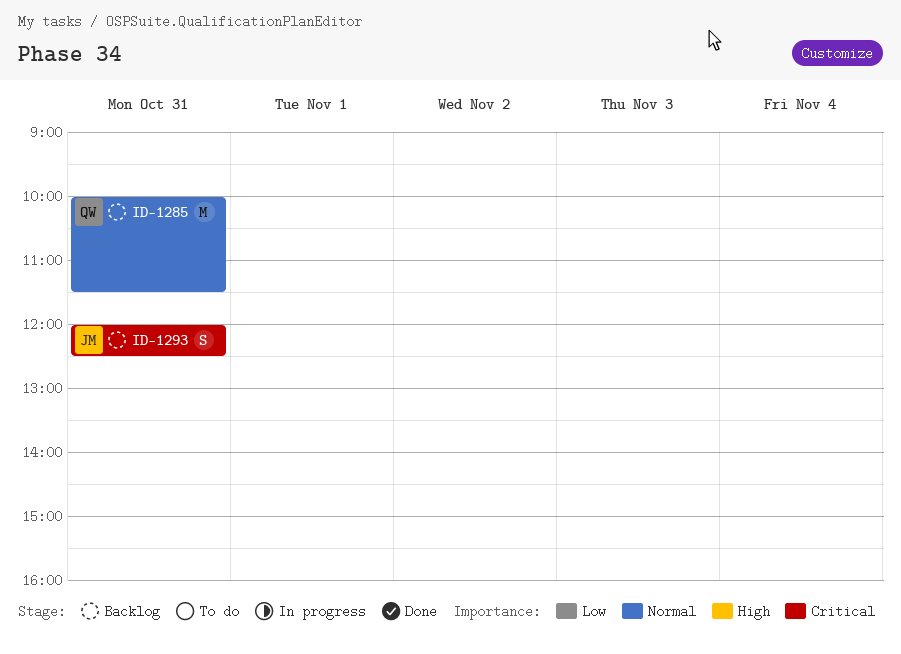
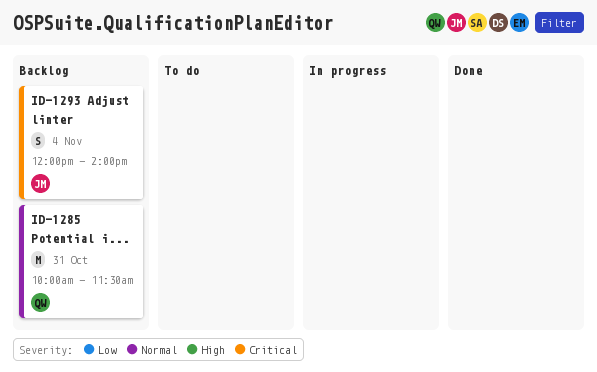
ID-1293, day: Oct 31 -> Nov 4
ID-1293, ends: 12:30 -> 14:00

